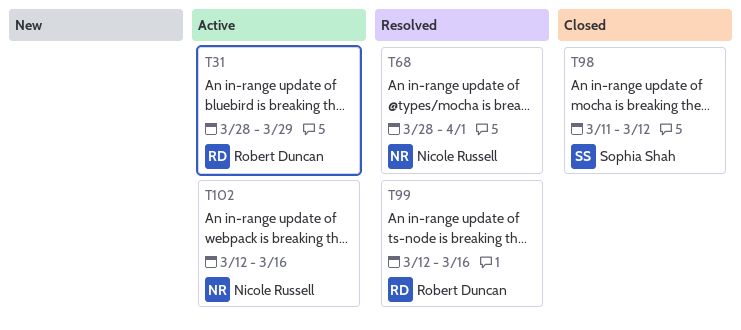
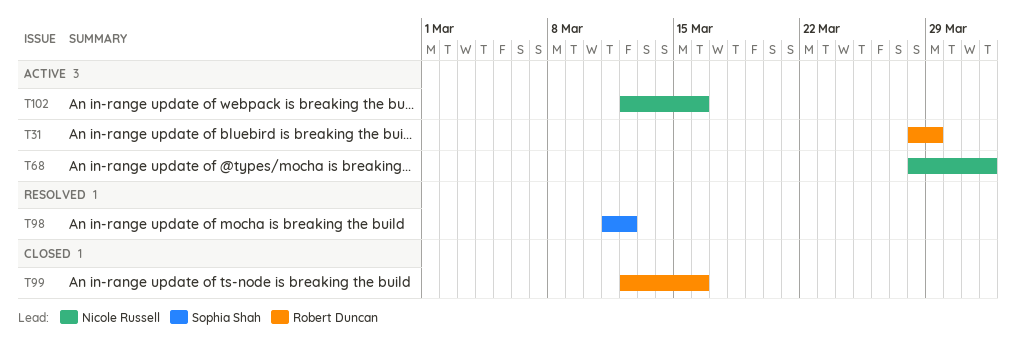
T68, status: Resolved -> Active
T98, status: Closed -> Resolved
T99, status: Resolved -> Closed

